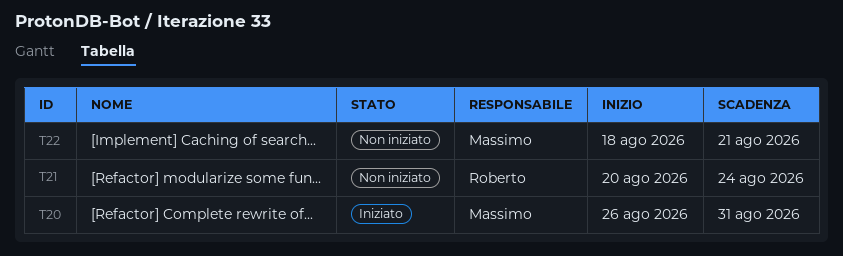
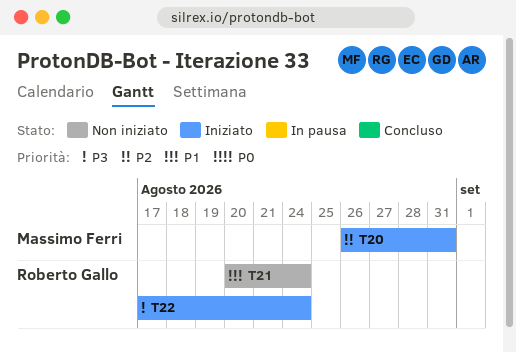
T22, status: Non iniziato -> Iniziato
T22, owner: Massimo Ferri -> Roberto Gallo
T22, start: Aug 18 -> Aug 17
T22, due: Aug 21 -> Aug 24

